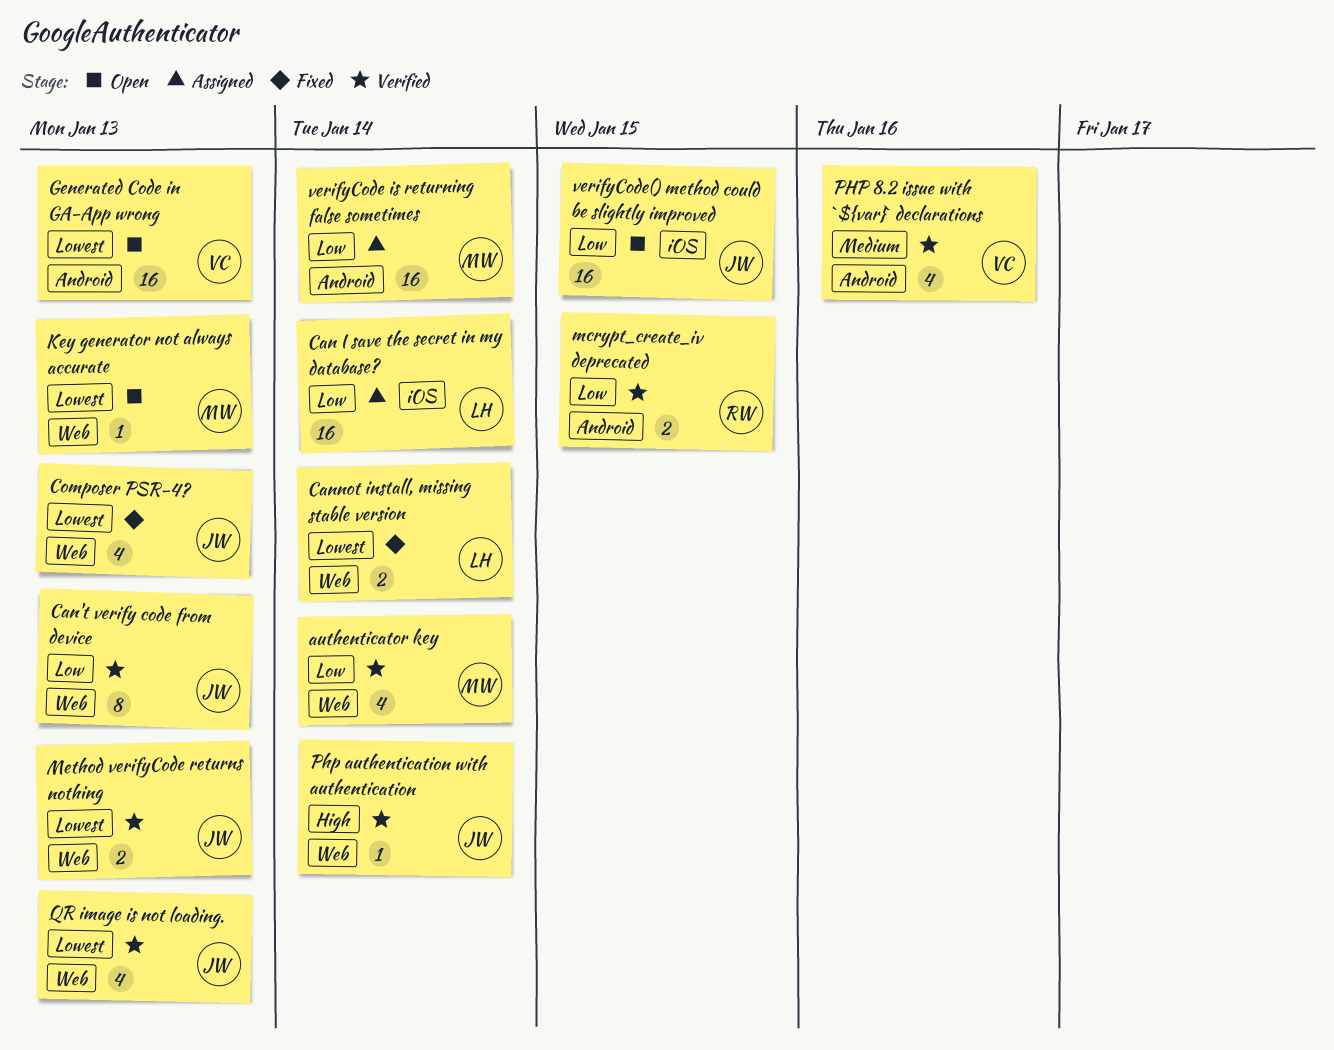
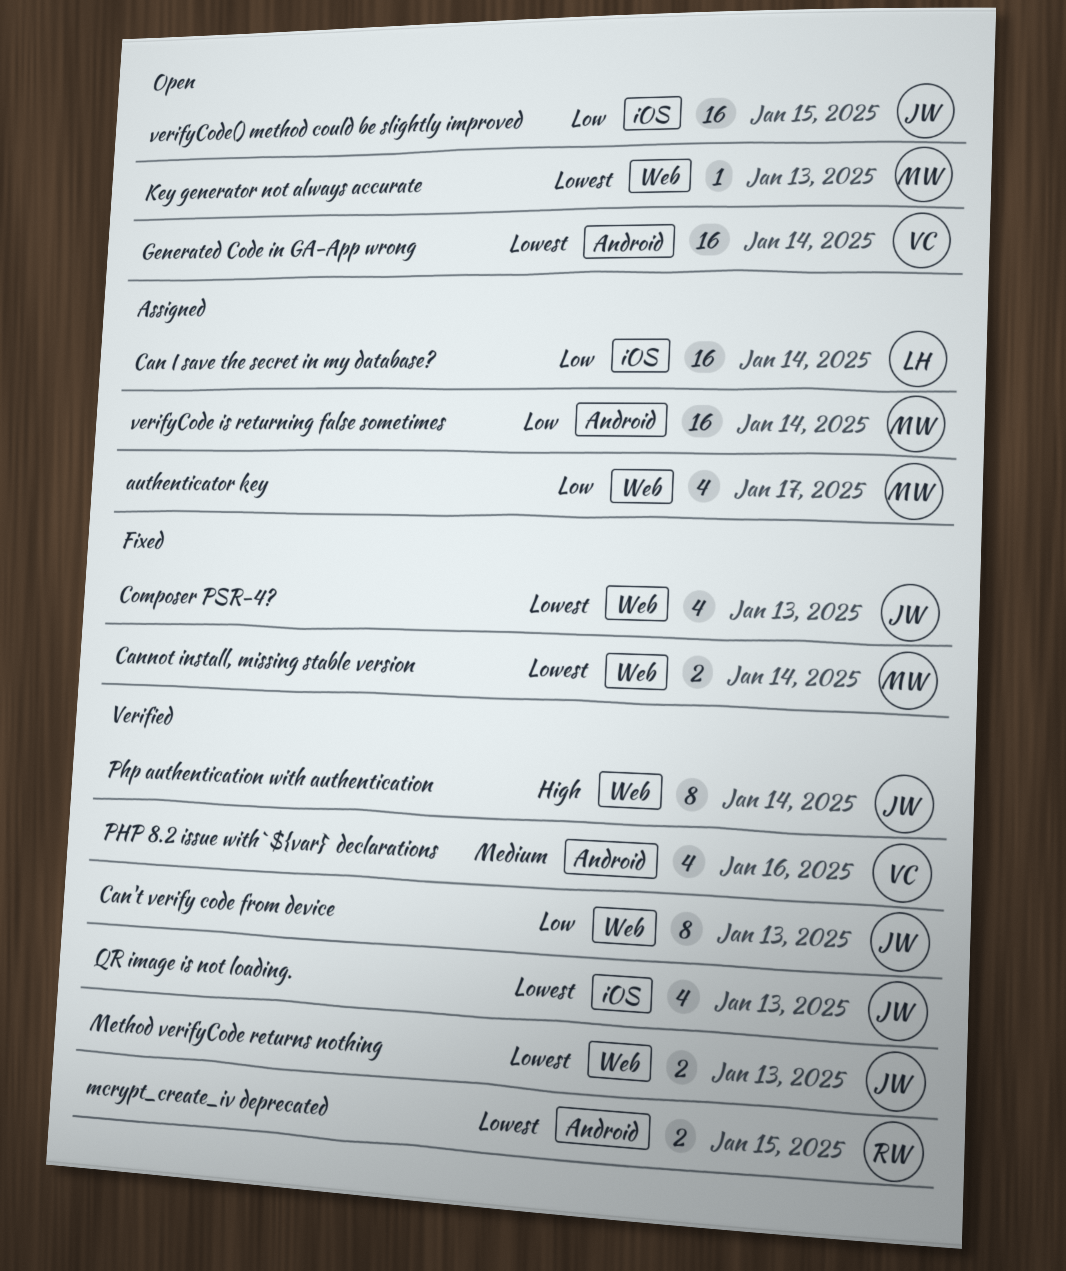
authenticator key, status: Verified -> Assigned
authenticator key, due: Jan 14 -> Jan 17
Cannot install, missing stable version, owner: LH -> MW
Generated Code in GA-App wrong, due: Jan 13 -> Jan 14
mcrypt_create_iv deprecated, priority: Low -> Lowest
Php authentication with authentication, estimate: 1 -> 8
QR image is not loading., label: Web -> iOS

